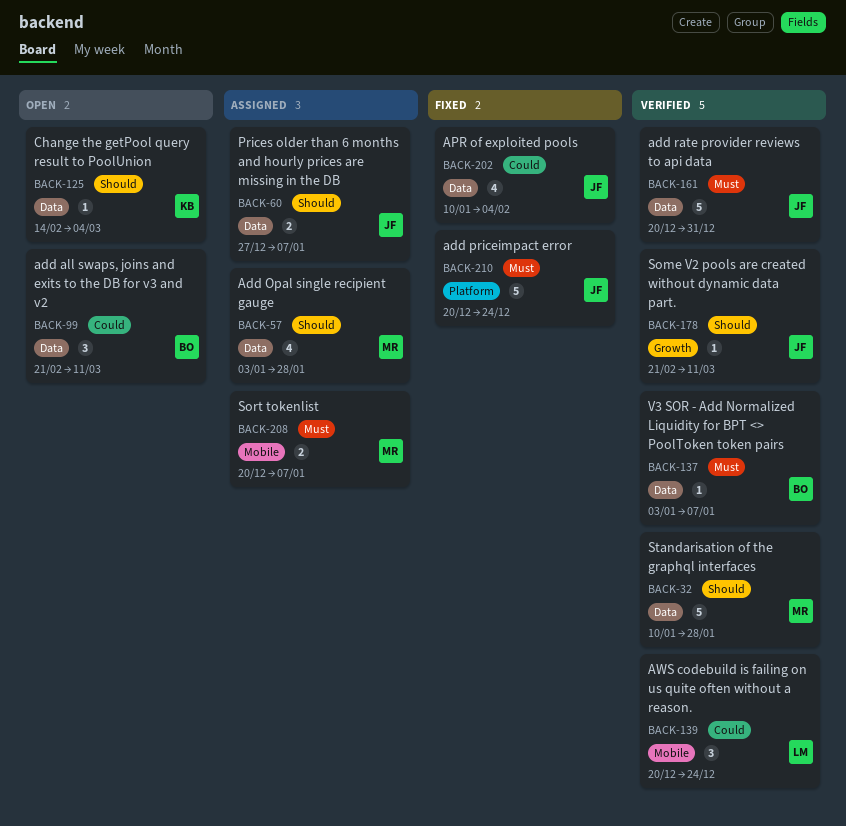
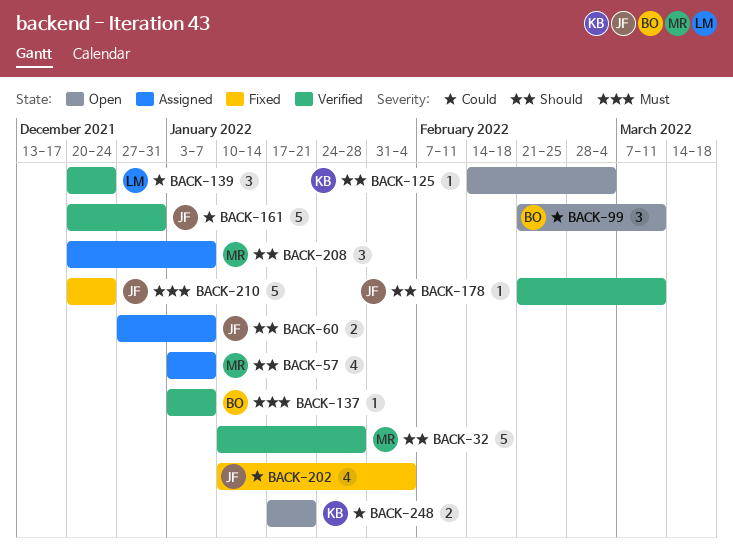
BACK-57, due: Jan 28 -> Jan 7
BACK-161, priority: Must -> Could
BACK-208, priority: Must -> Should
BACK-208, estimate: 2 -> 3
BACK-248: none -> present

